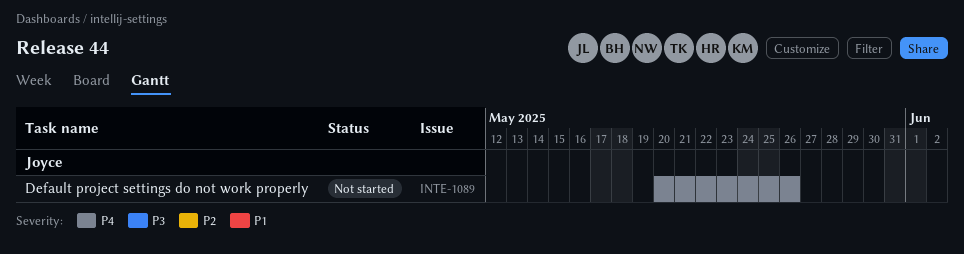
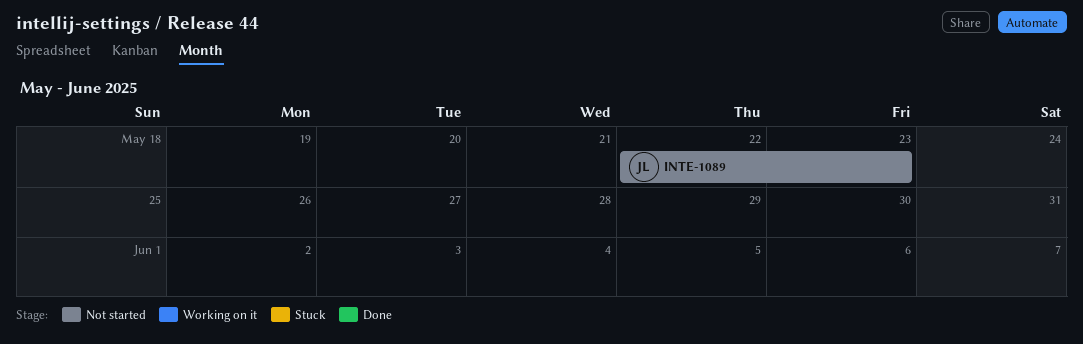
INTE-1089, start: May 20 -> May 22
INTE-1089, due: May 26 -> May 23

